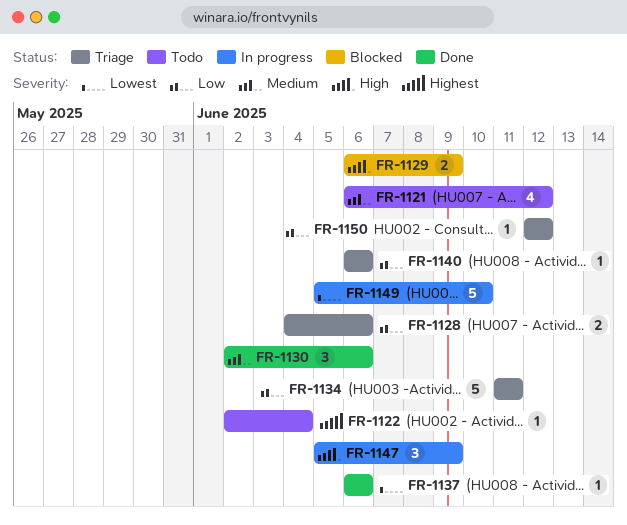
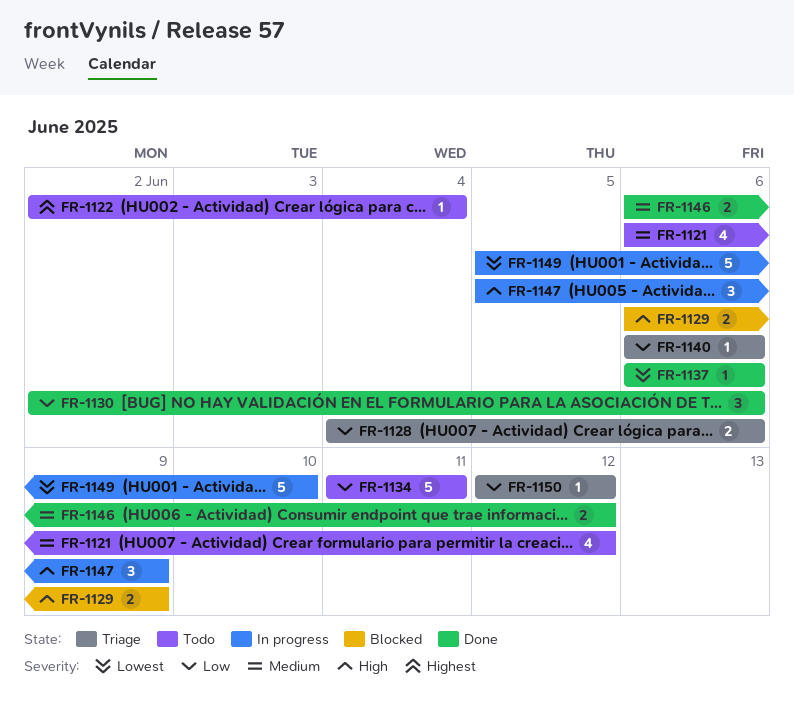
FR-1130, priority: Medium -> Low
FR-1134, status: Triage -> Todo
FR-1146: none -> present

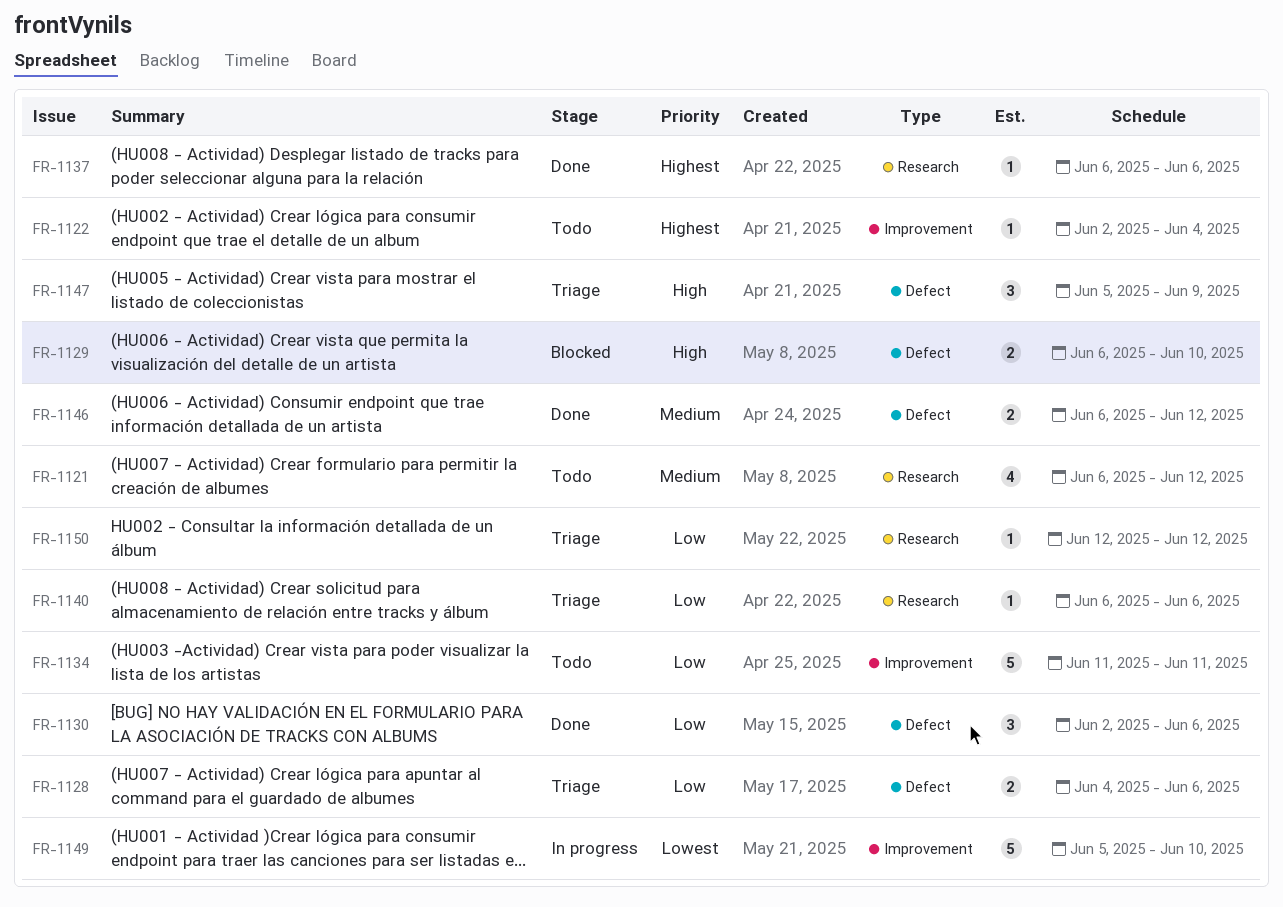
FR-1129, due: Jun 9 -> Jun 10
FR-1137, priority: Lowest -> Highest
FR-1147, status: In progress -> Triage

